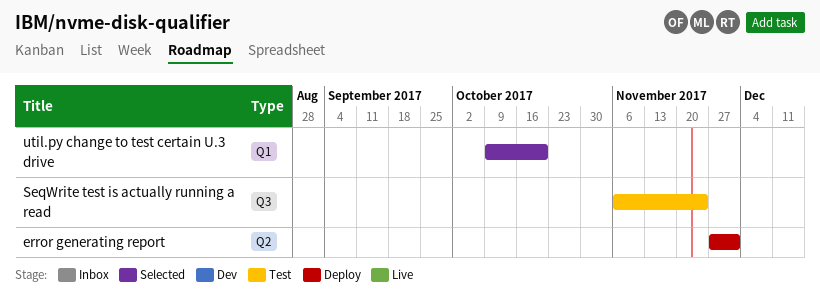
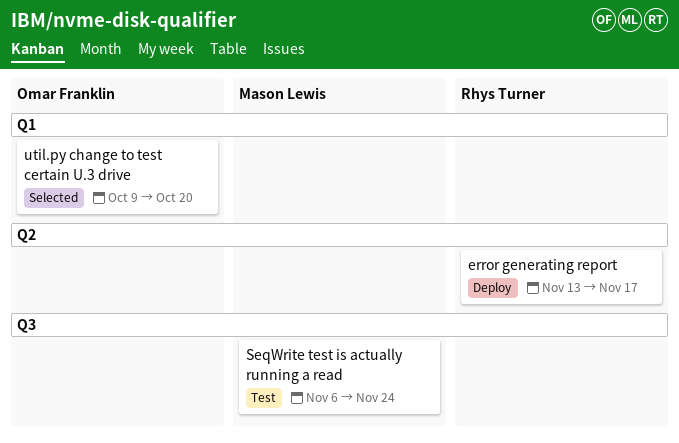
error generating report, start: Nov 27 -> Nov 13
error generating report, due: Dec 1 -> Nov 17

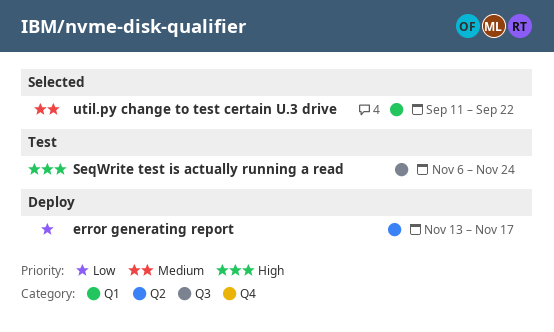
util.py change to test certain U.3 drive, start: Oct 9 -> Sep 11
util.py change to test certain U.3 drive, due: Oct 20 -> Sep 22

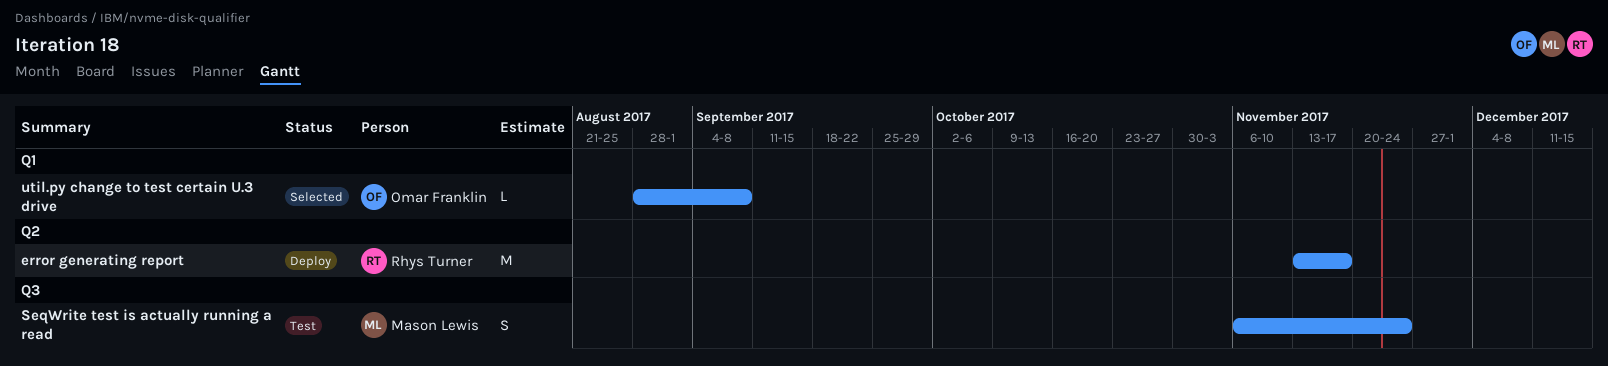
util.py change to test certain U.3 drive, start: Sep 11 -> Aug 28
util.py change to test certain U.3 drive, due: Sep 22 -> Sep 8

